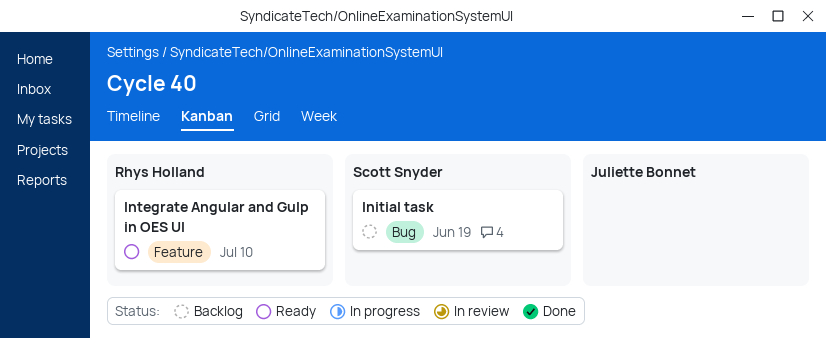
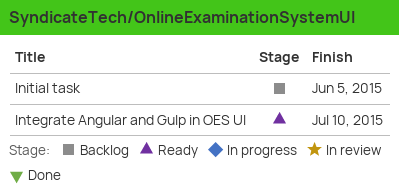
Initial task, due: Jun 19 -> Jun 5

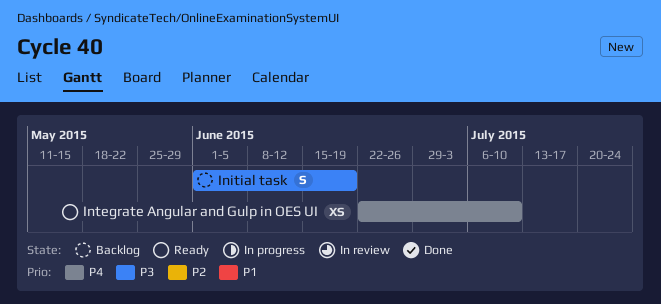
Initial task, due: Jun 5 -> Jun 19

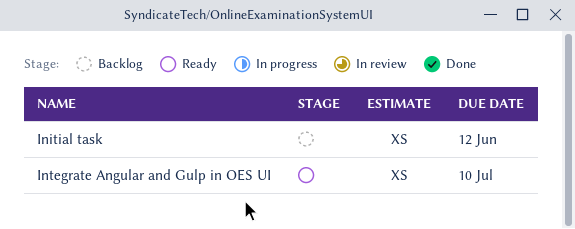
Initial task, estimate: S -> XS
Initial task, due: Jun 19 -> Jun 12

